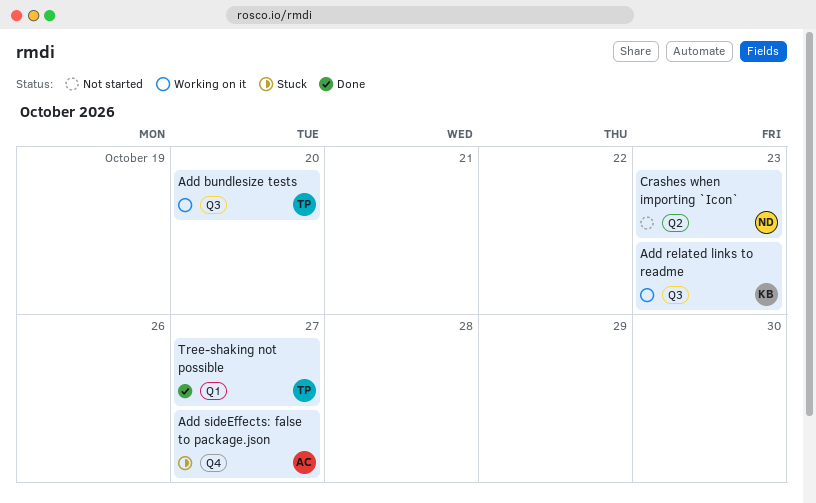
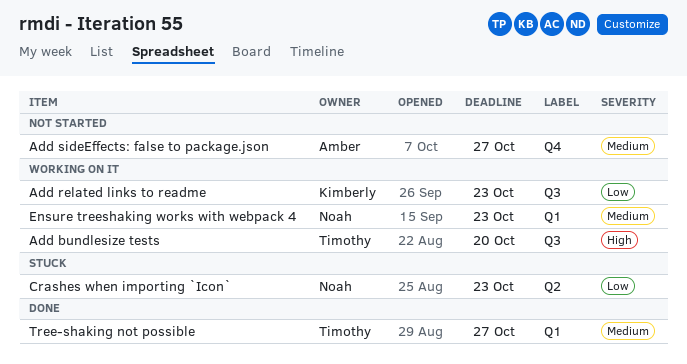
Add sideEffects: false to package.json, status: Stuck -> Not started
Crashes when importing `Icon`, status: Not started -> Stuck
Ensure treeshaking works with webpack 4: none -> present

